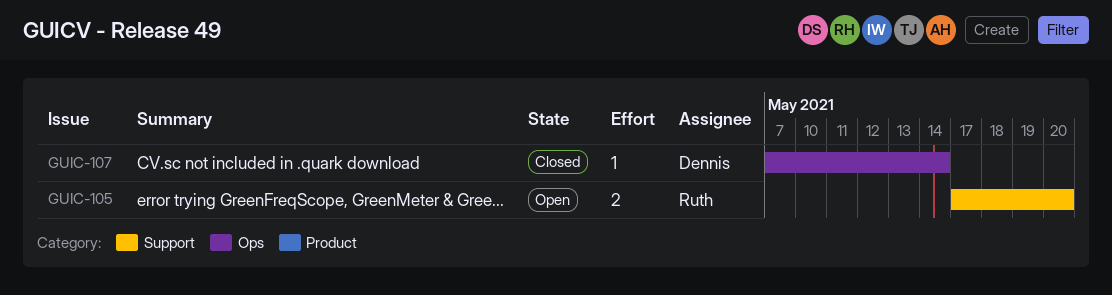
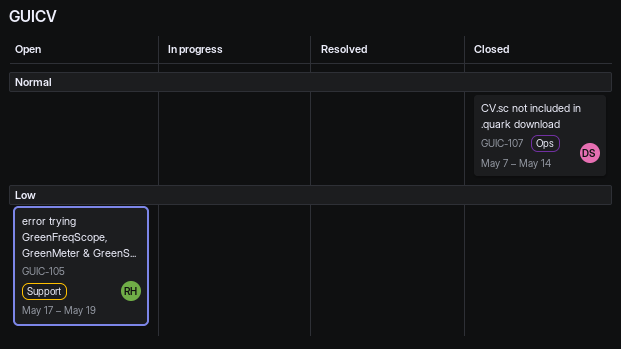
GUIC-105, due: May 20 -> May 19

